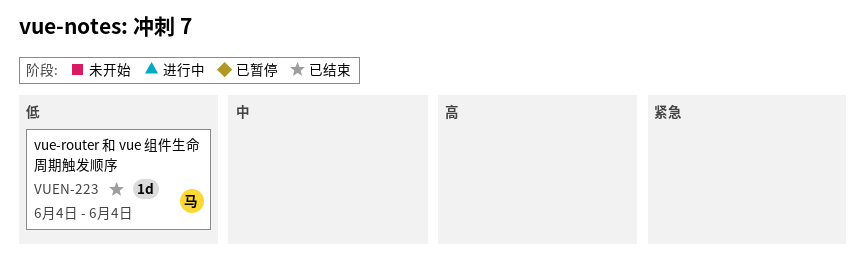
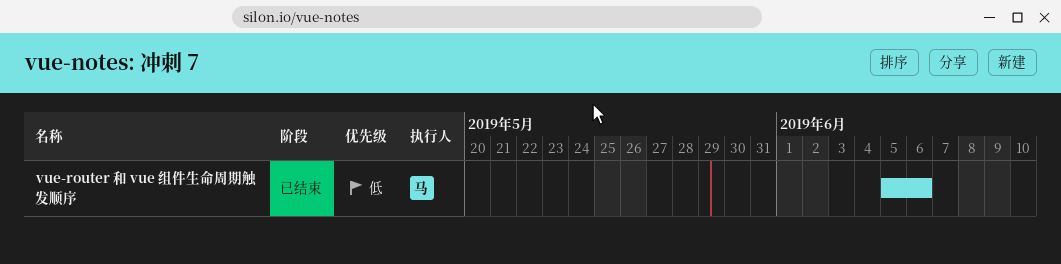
vue-router 和 vue 组件生命周期触发顺序, start: Jun 4 -> Jun 5
vue-router 和 vue 组件生命周期触发顺序, due: Jun 4 -> Jun 6

